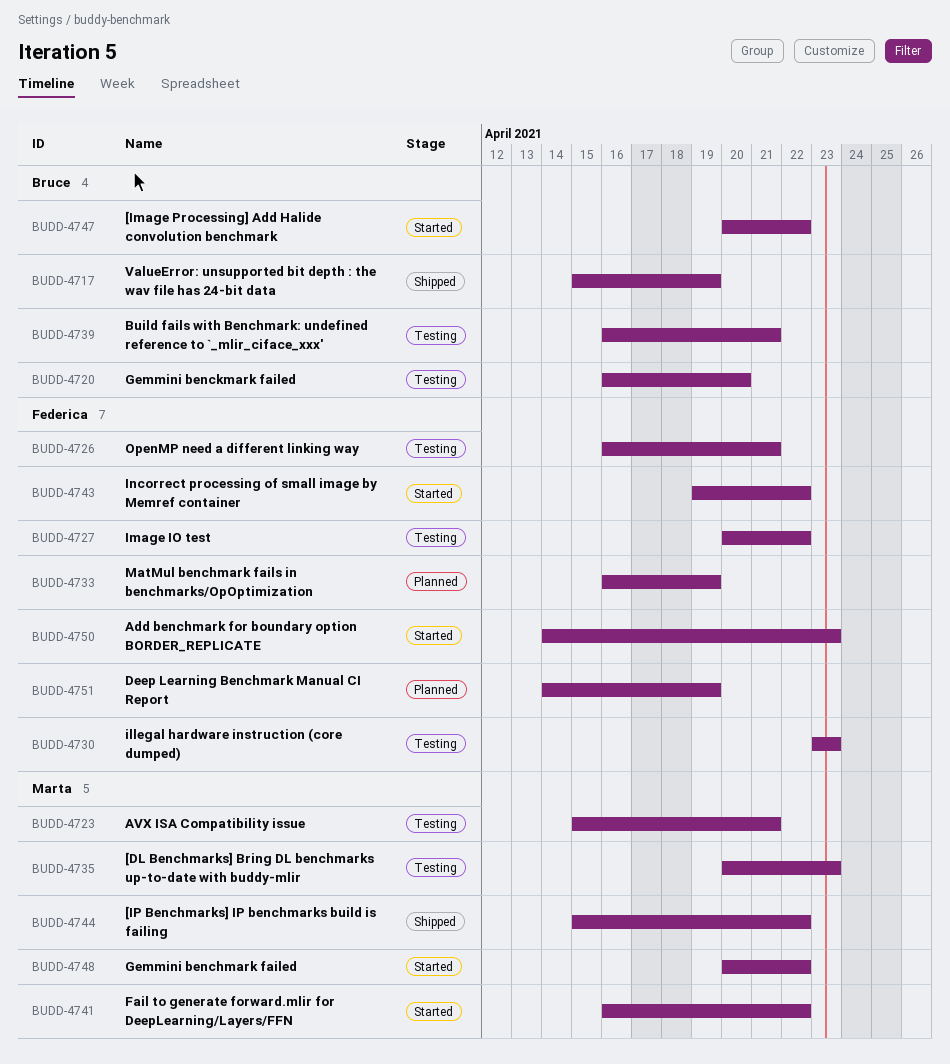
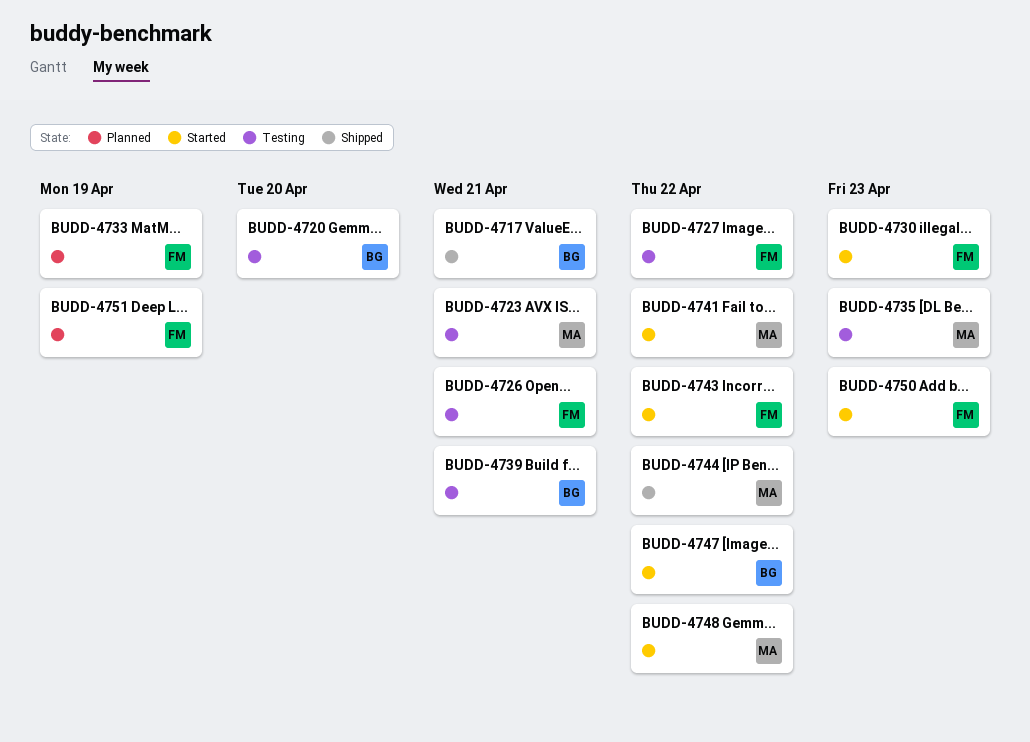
BUDD-4717, due: Apr 19 -> Apr 21
BUDD-4730, status: Testing -> Started

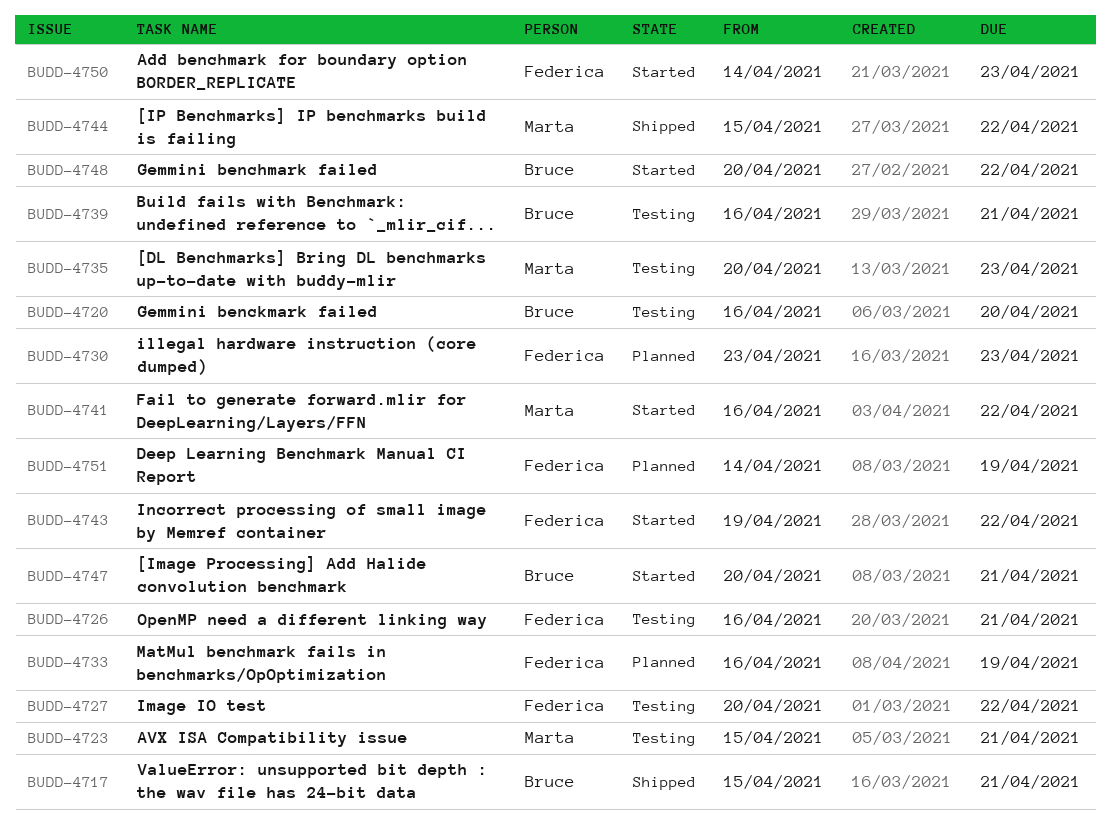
BUDD-4730, status: Started -> Planned
BUDD-4747, due: Apr 22 -> Apr 21
BUDD-4748, owner: Marta -> Bruce

